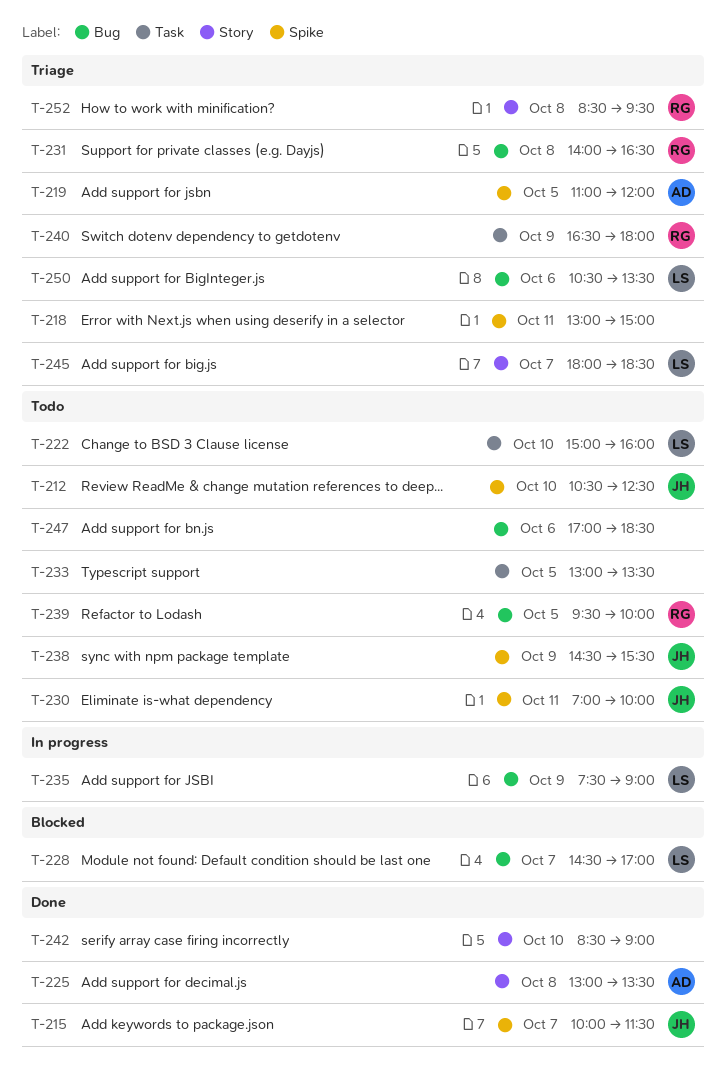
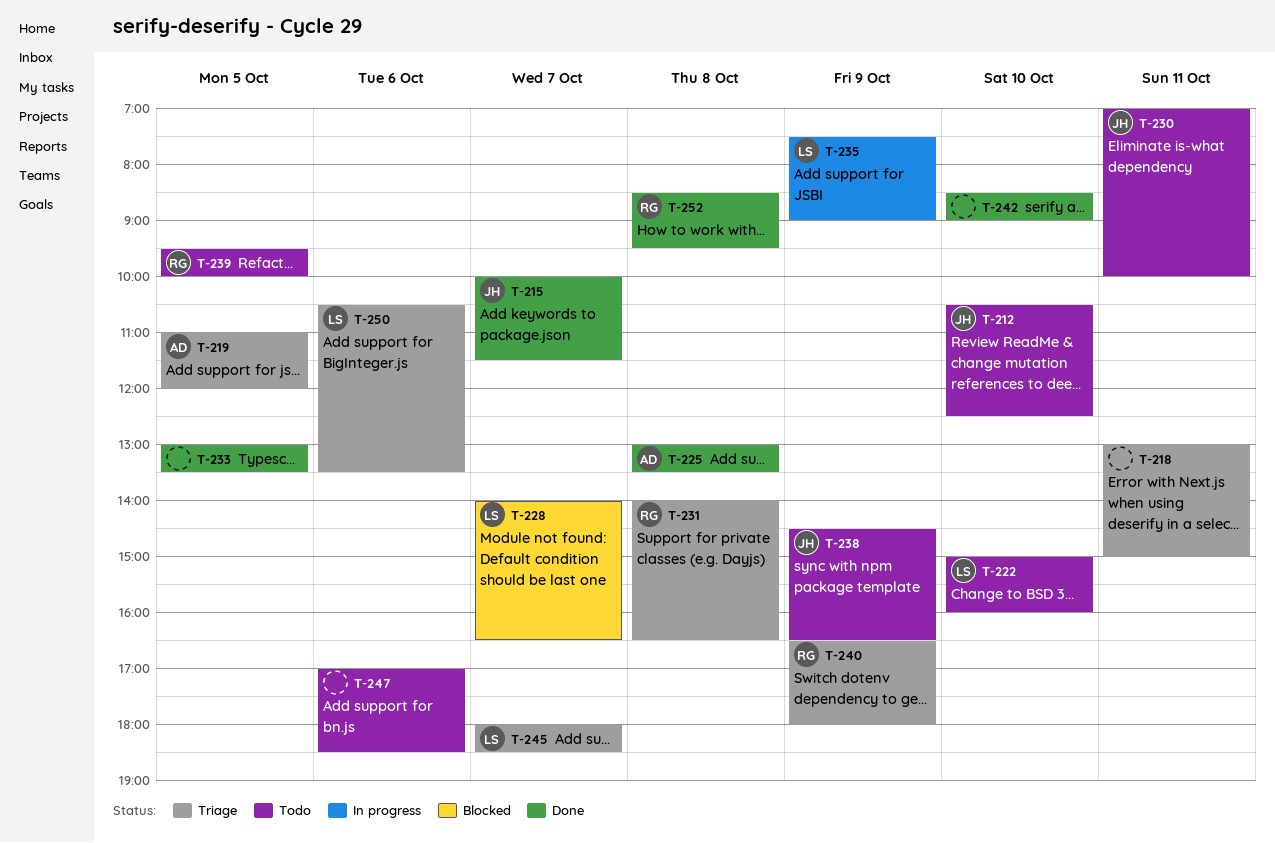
T-228, begins: 14:30 -> 14:00
T-228, ends: 17:00 -> 16:30
T-233, status: Todo -> Done
T-238, ends: 15:30 -> 16:30
T-252, status: Triage -> Done

